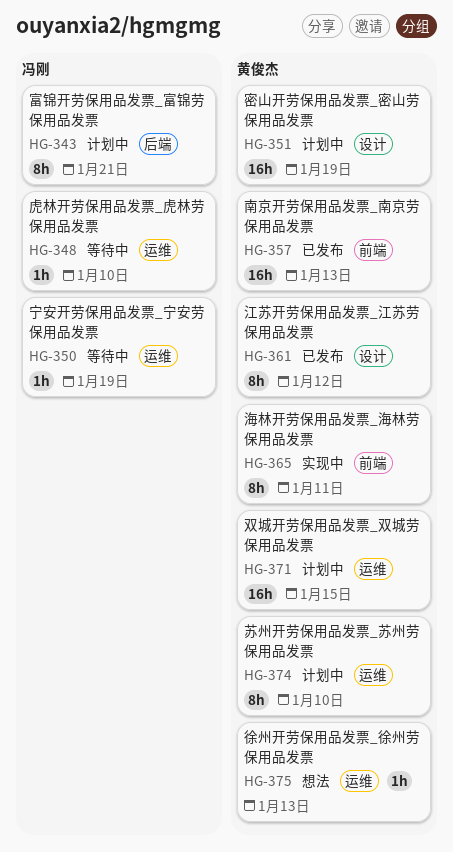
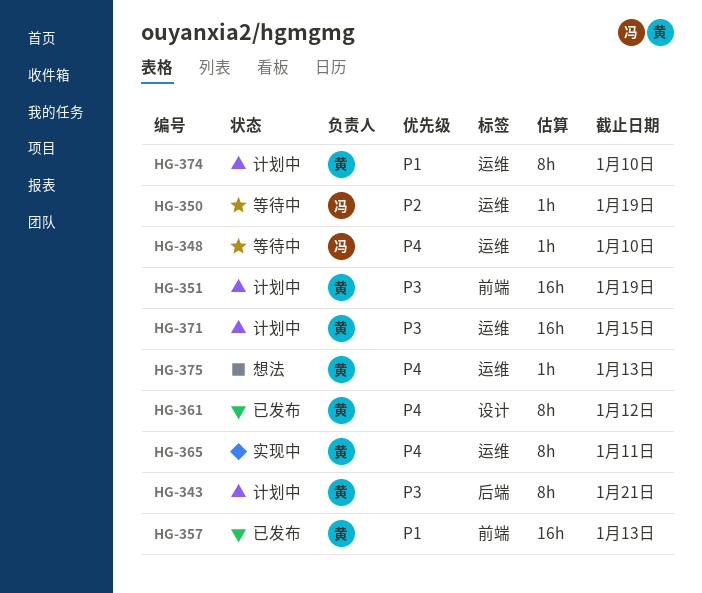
HG-343, owner: 冯刚 -> 黄俊杰
HG-351, label: 设计 -> 前端
HG-365, label: 前端 -> 运维

